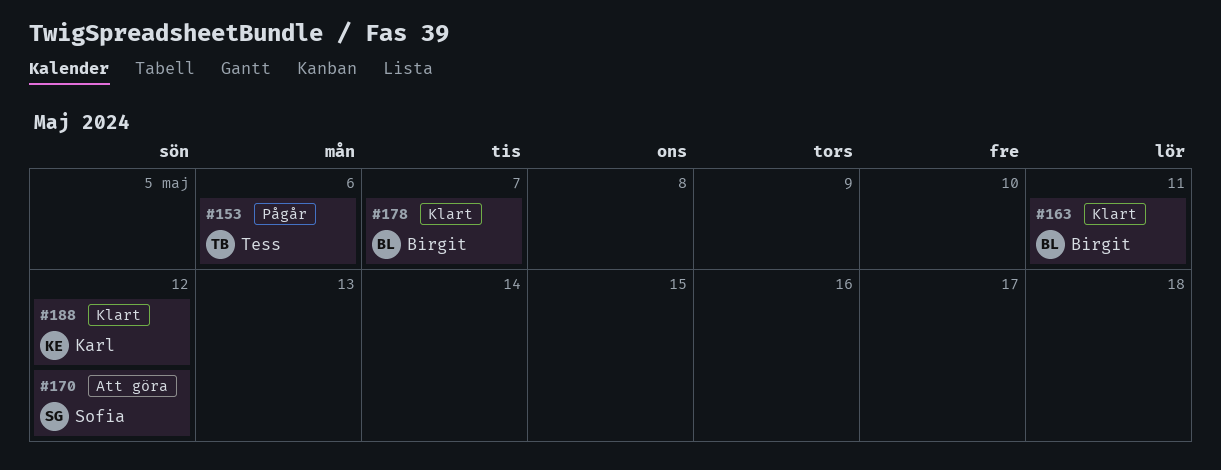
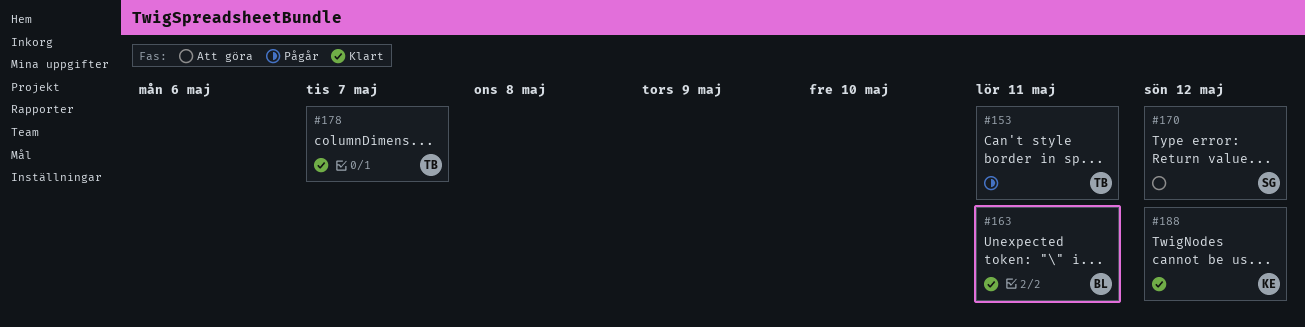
#153, due: May 6 -> May 11
#178, owner: Birgit -> Tess

